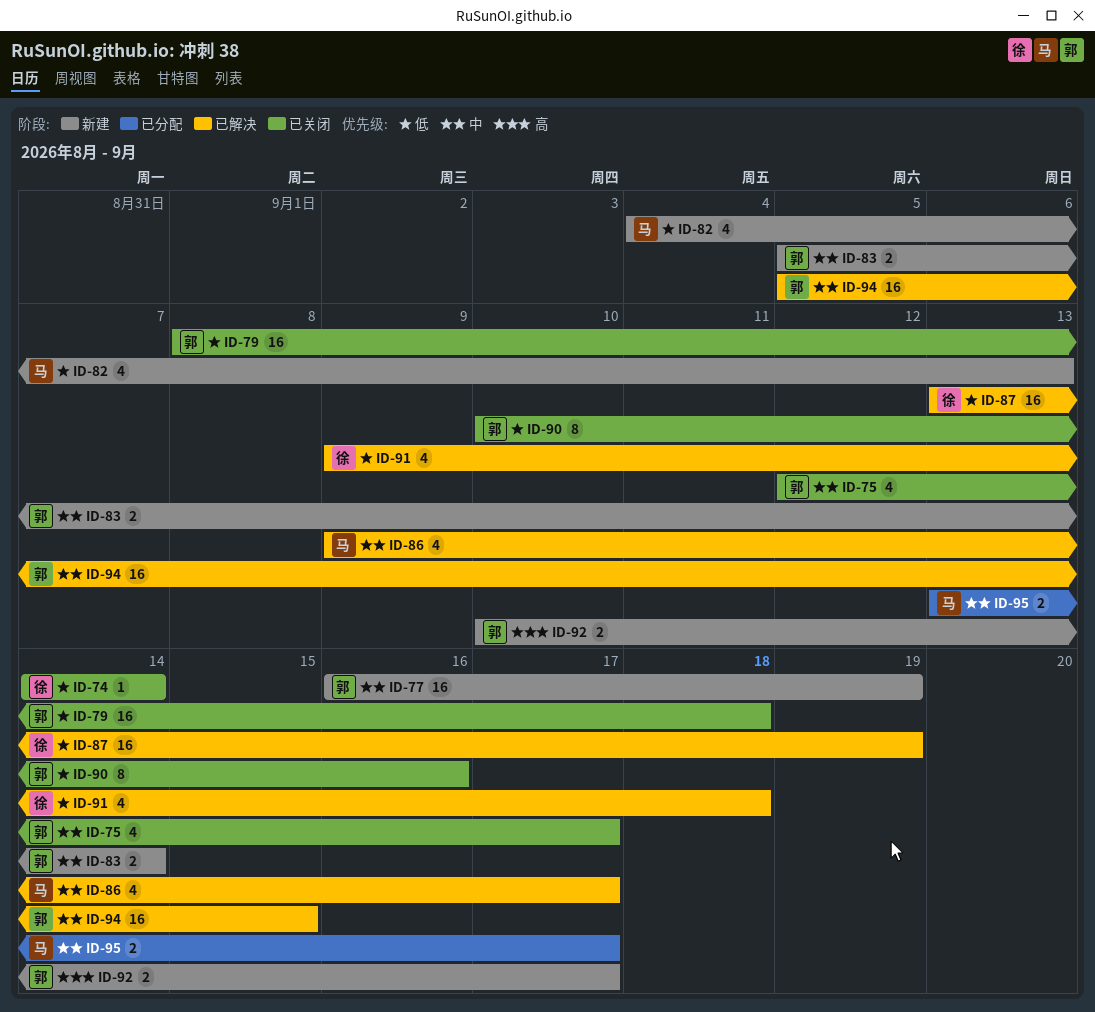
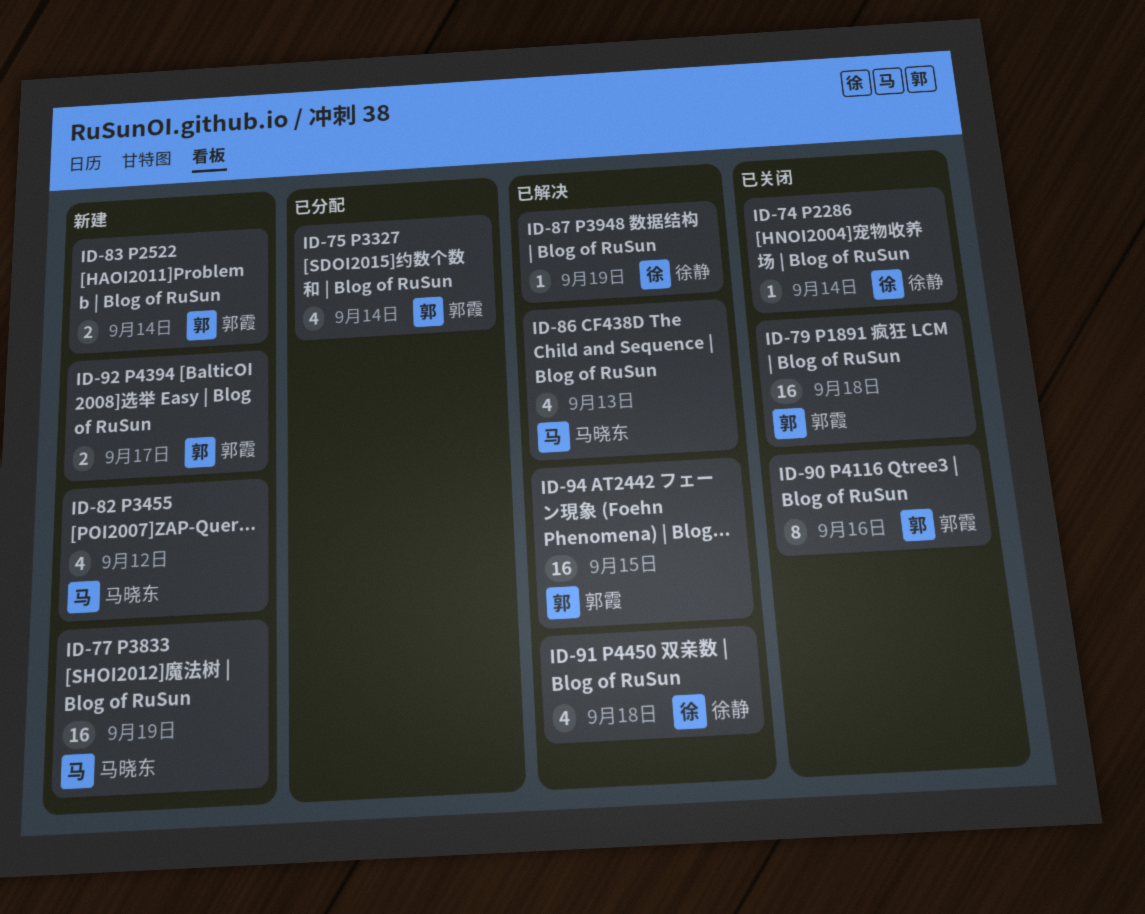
ID-75, status: 已关闭 -> 已分配
ID-75, due: Sep 17 -> Sep 14
ID-77, owner: 郭霞 -> 马晓东
ID-82, due: Sep 13 -> Sep 12
ID-86, due: Sep 17 -> Sep 13
ID-87, estimate: 16 -> 1
ID-95: present -> none

